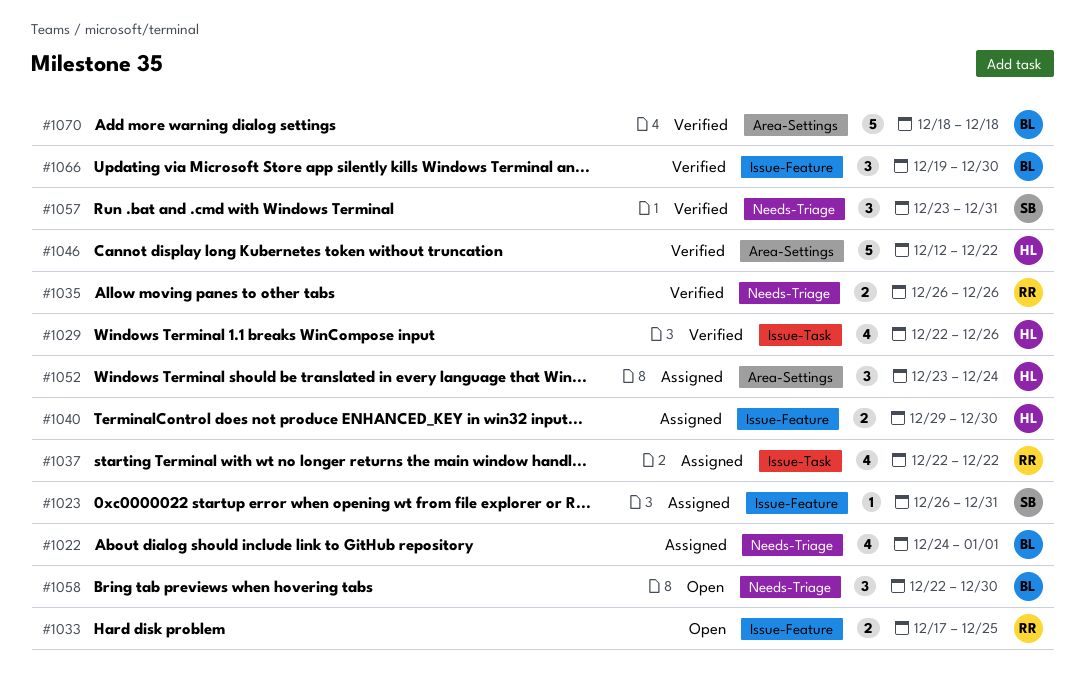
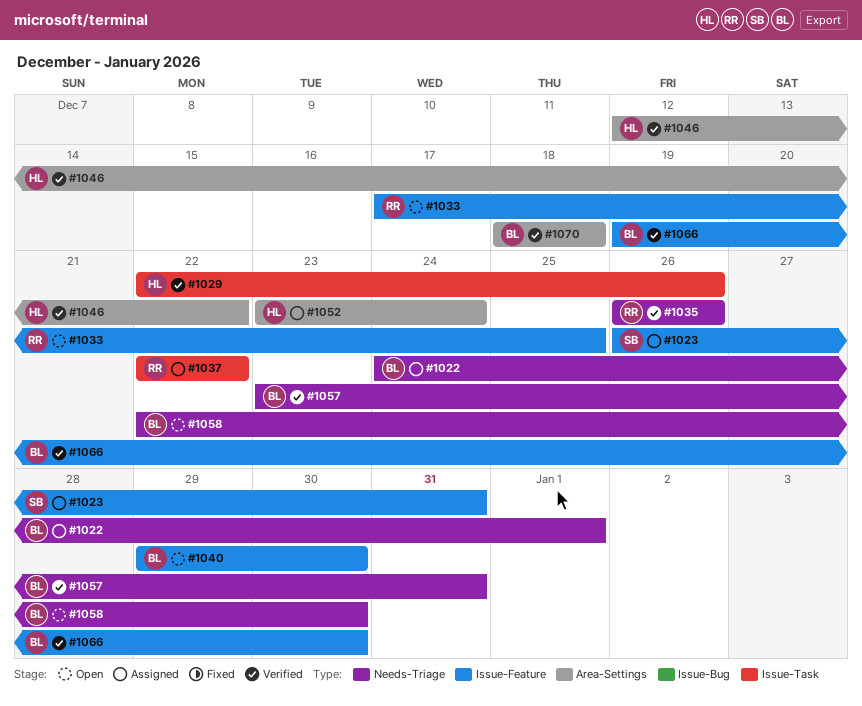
#1040, status: Assigned -> Open
#1040, owner: HL -> BL
#1057, owner: SB -> BL

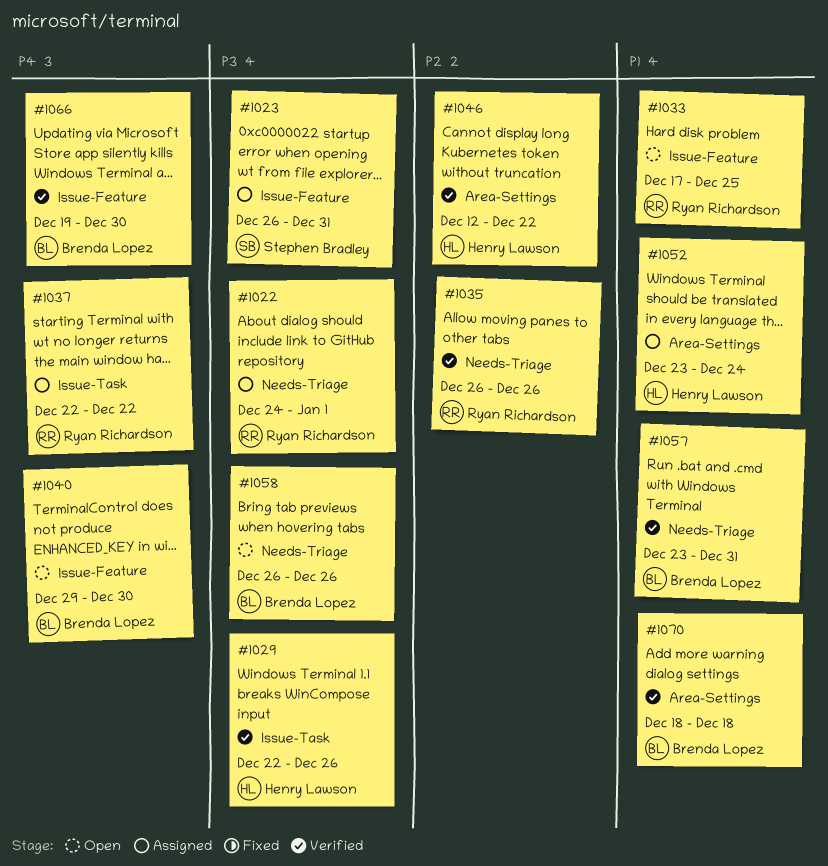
#1022, owner: Brenda Lopez -> Ryan Richardson
#1058, start: Dec 22 -> Dec 26
#1058, due: Dec 30 -> Dec 26

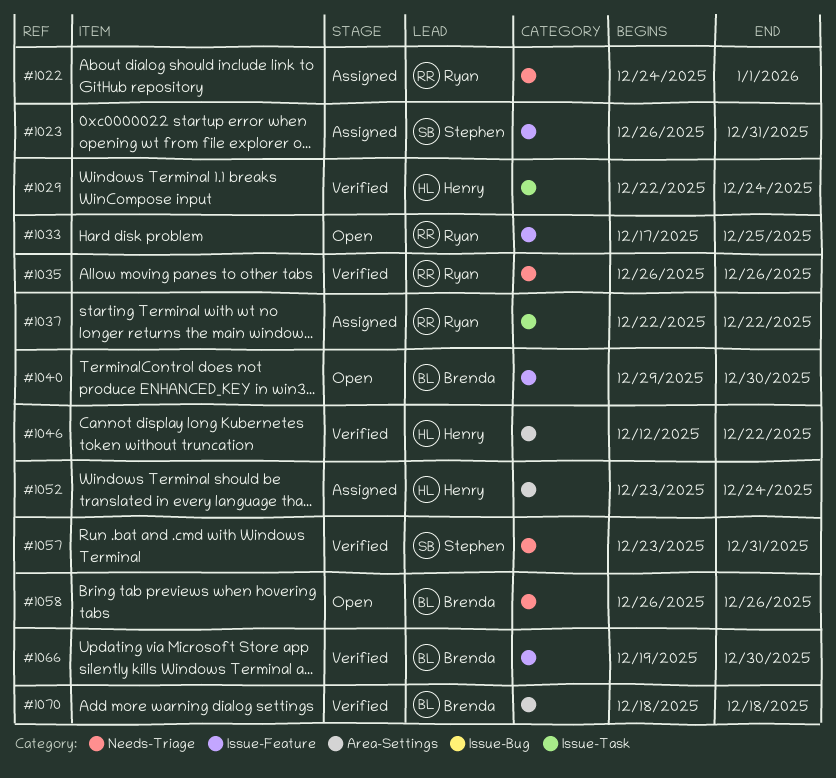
#1029, due: Dec 26 -> Dec 24
#1057, owner: Brenda Lopez -> Stephen Bradley

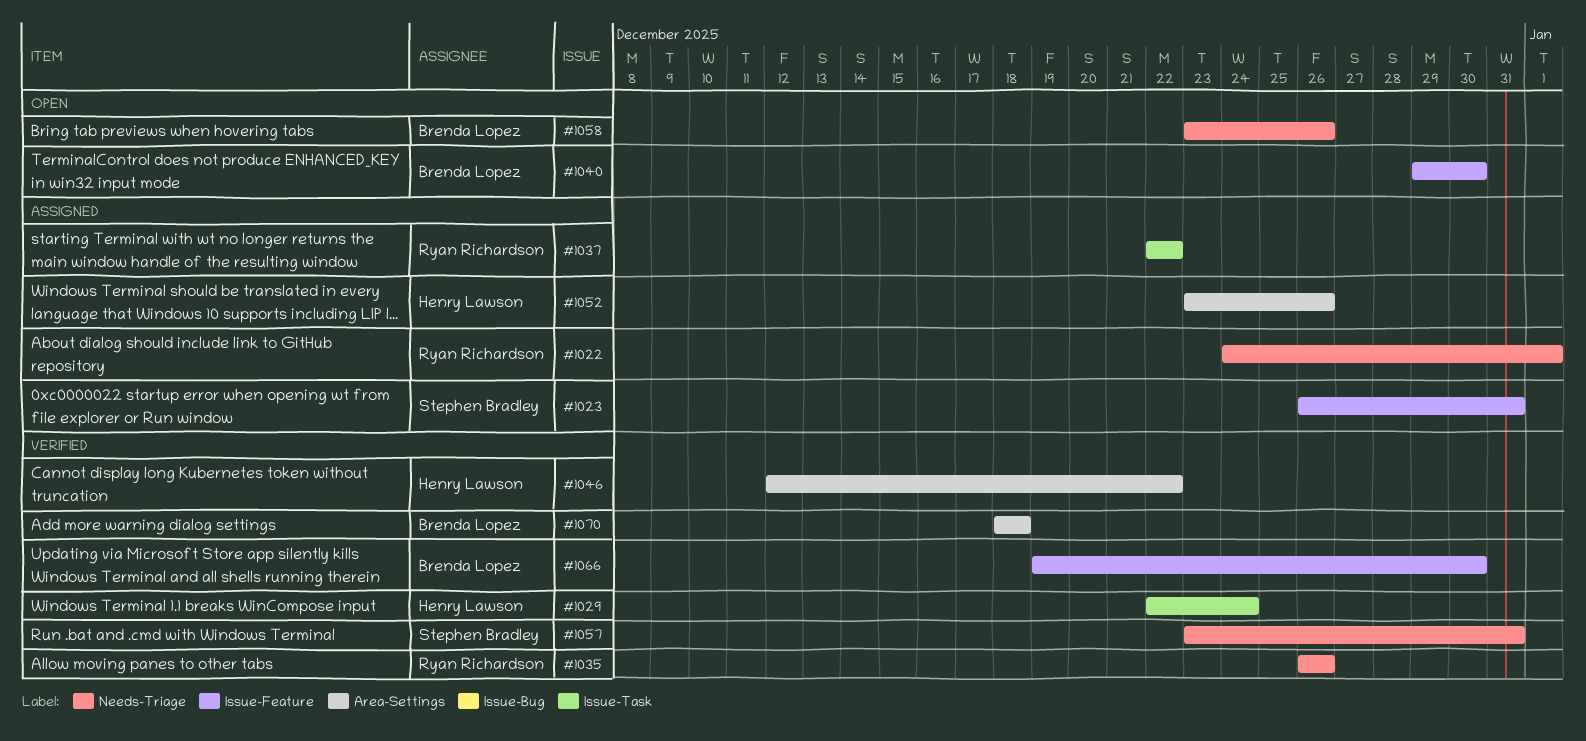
#1033: present -> none
#1052, due: Dec 24 -> Dec 26
#1058, start: Dec 26 -> Dec 23

